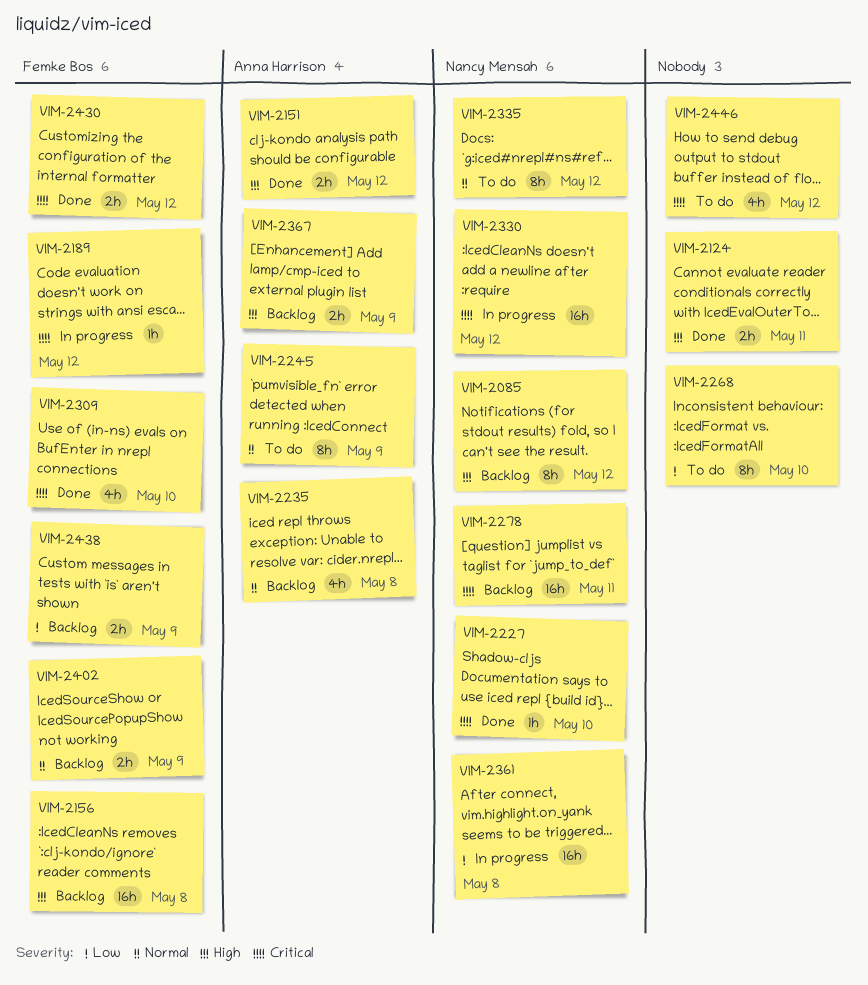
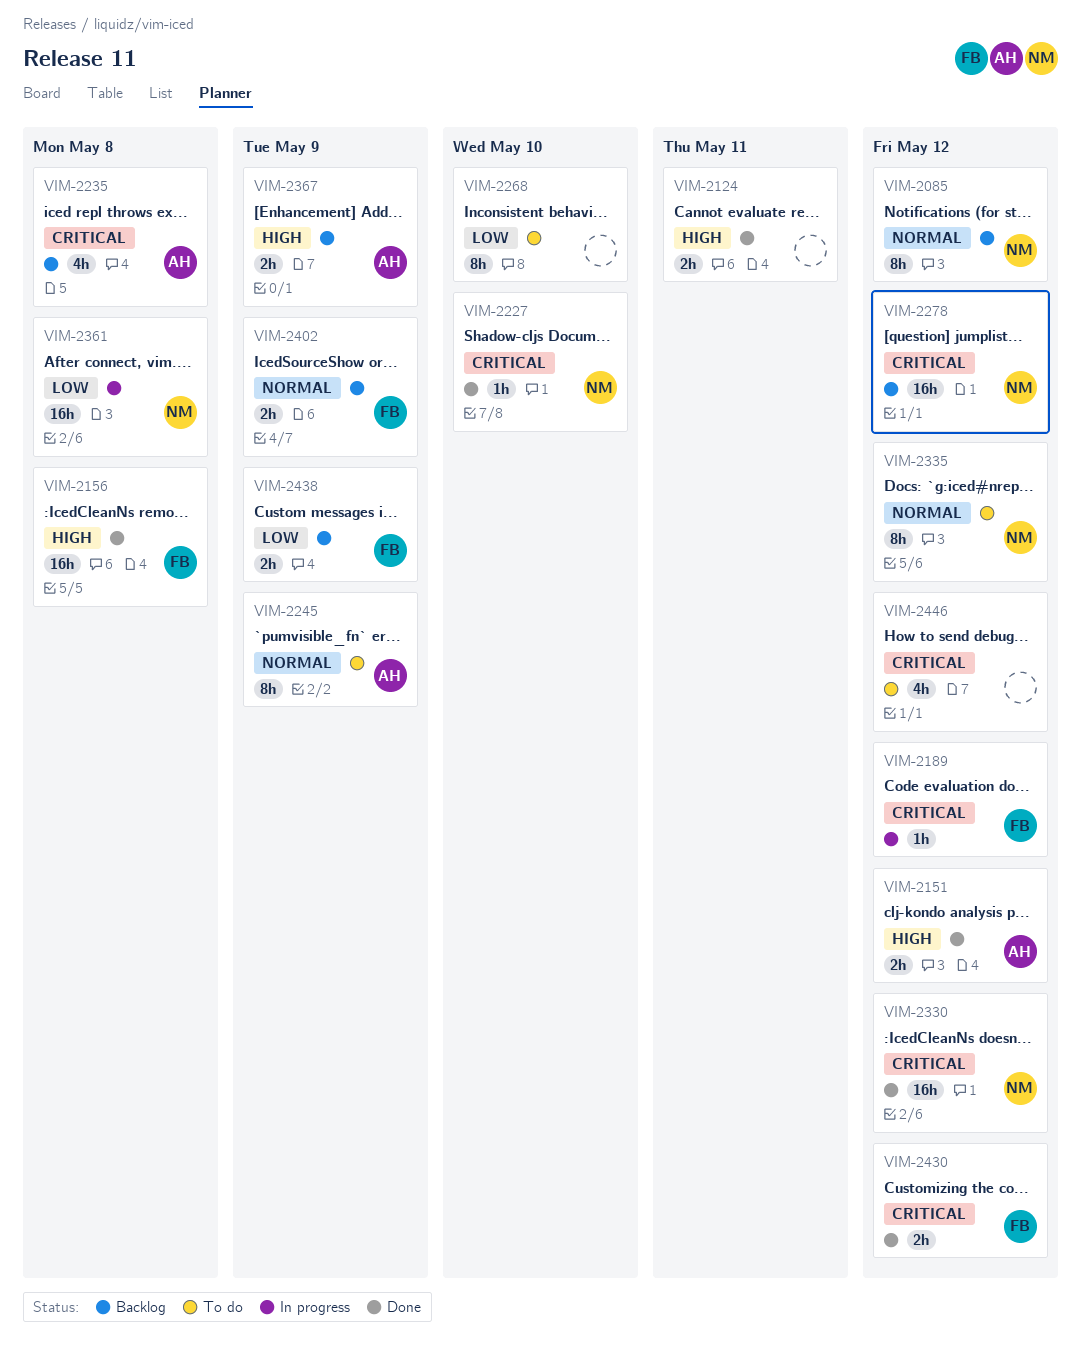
VIM-2085, priority: High -> Normal
VIM-2156, status: Backlog -> Done
VIM-2235, priority: Normal -> Critical
VIM-2278, due: May 11 -> May 12
VIM-2309: present -> none
VIM-2330, status: In progress -> Done

